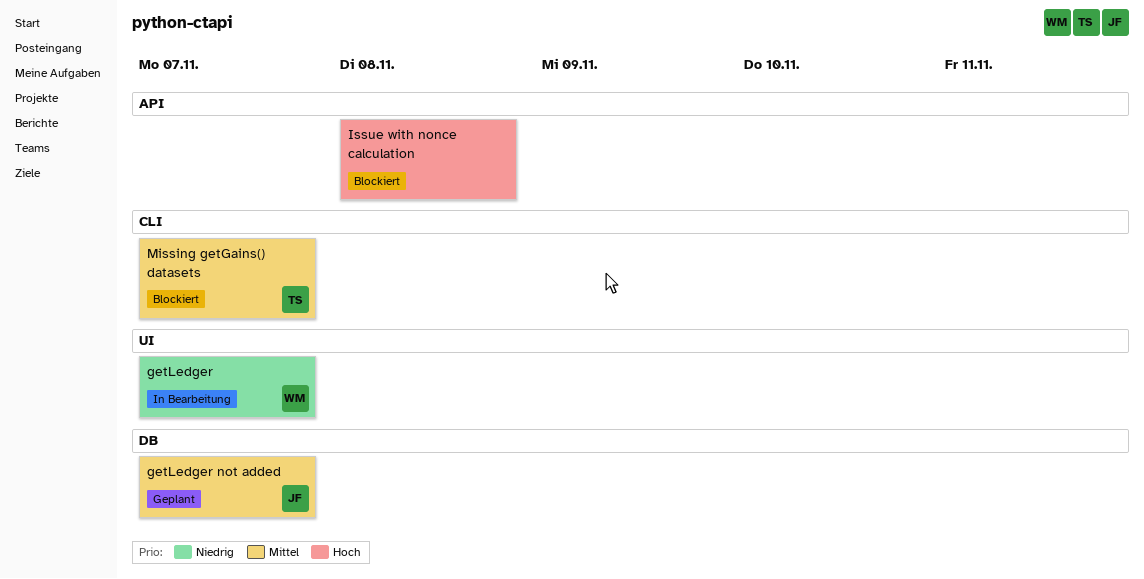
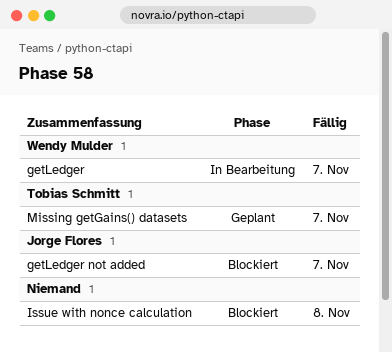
getLedger not added, status: Geplant -> Blockiert
Missing getGains() datasets, status: Blockiert -> Geplant

